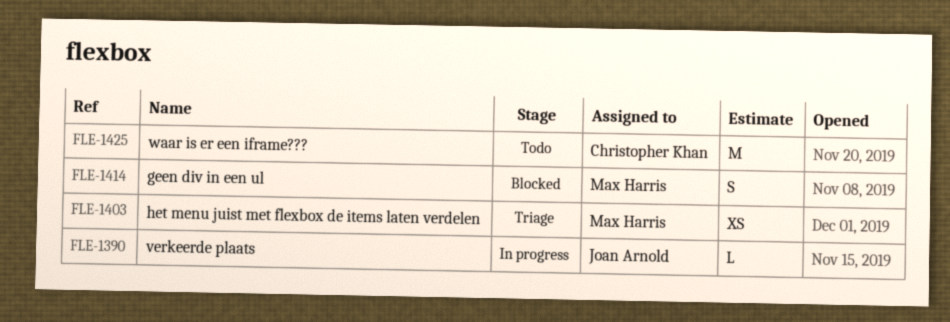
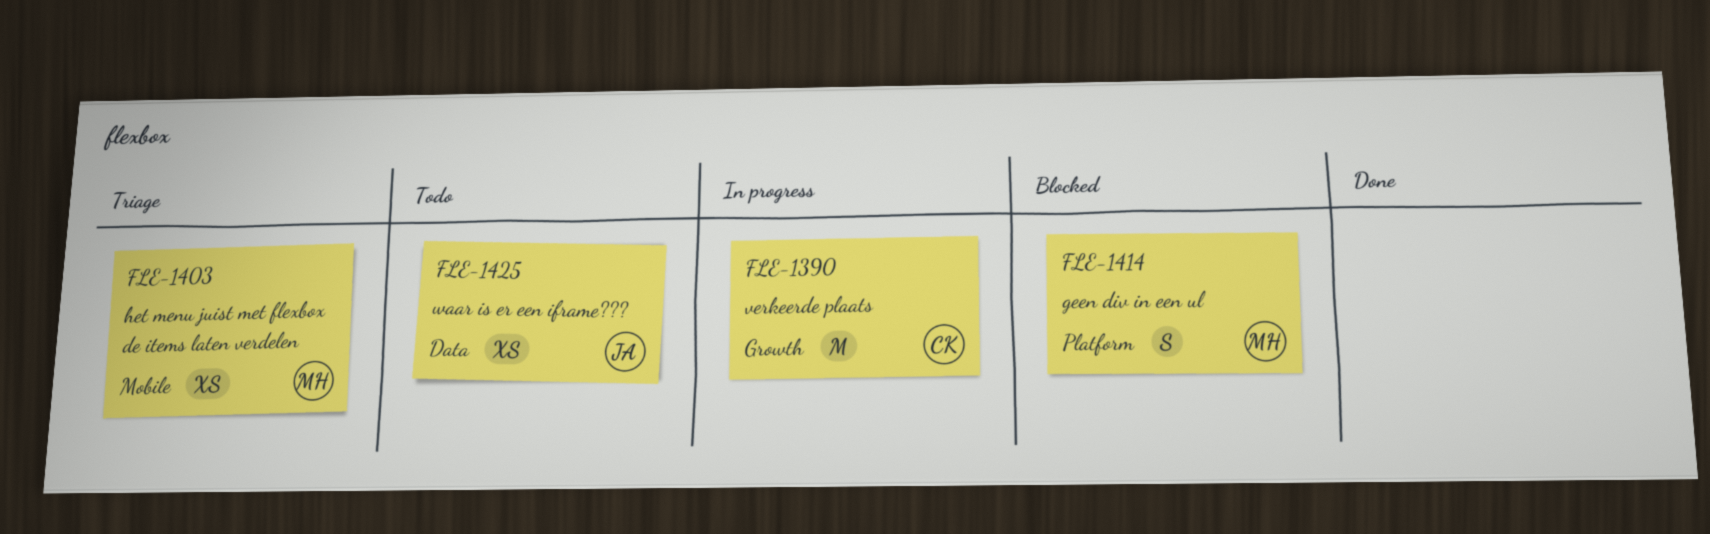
FLE-1390, owner: Joan Arnold -> Christopher Khan
FLE-1390, estimate: L -> M
FLE-1425, owner: Christopher Khan -> Joan Arnold
FLE-1425, estimate: M -> XS

